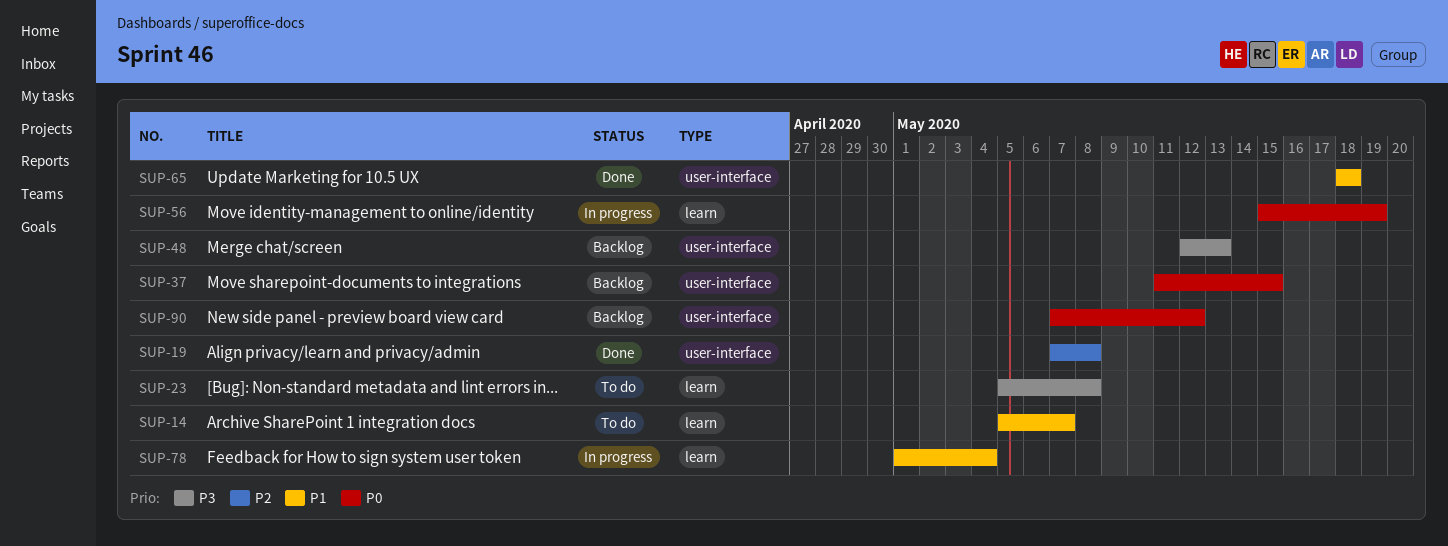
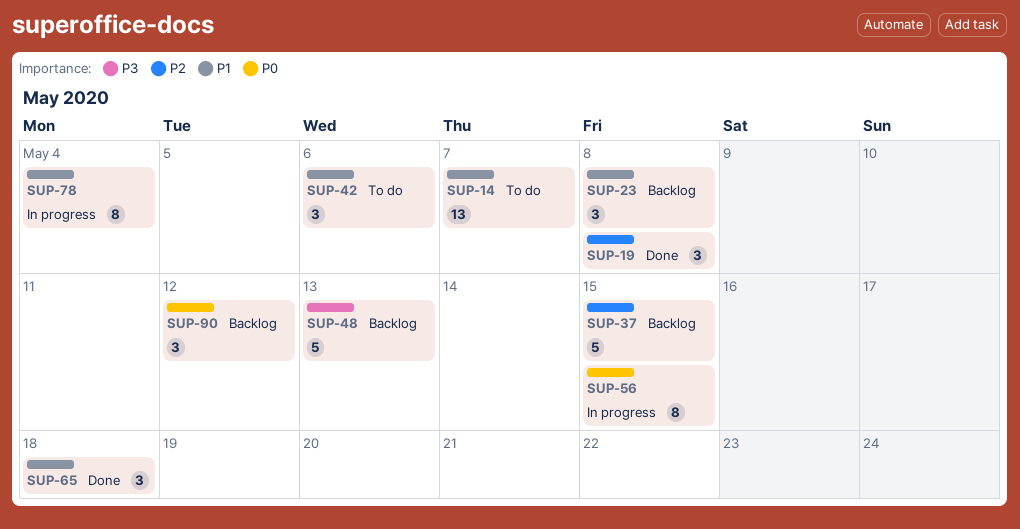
SUP-23, status: To do -> Backlog
SUP-23, priority: P3 -> P1
SUP-37, priority: P0 -> P2
SUP-42: none -> present
SUP-56, due: May 19 -> May 15

